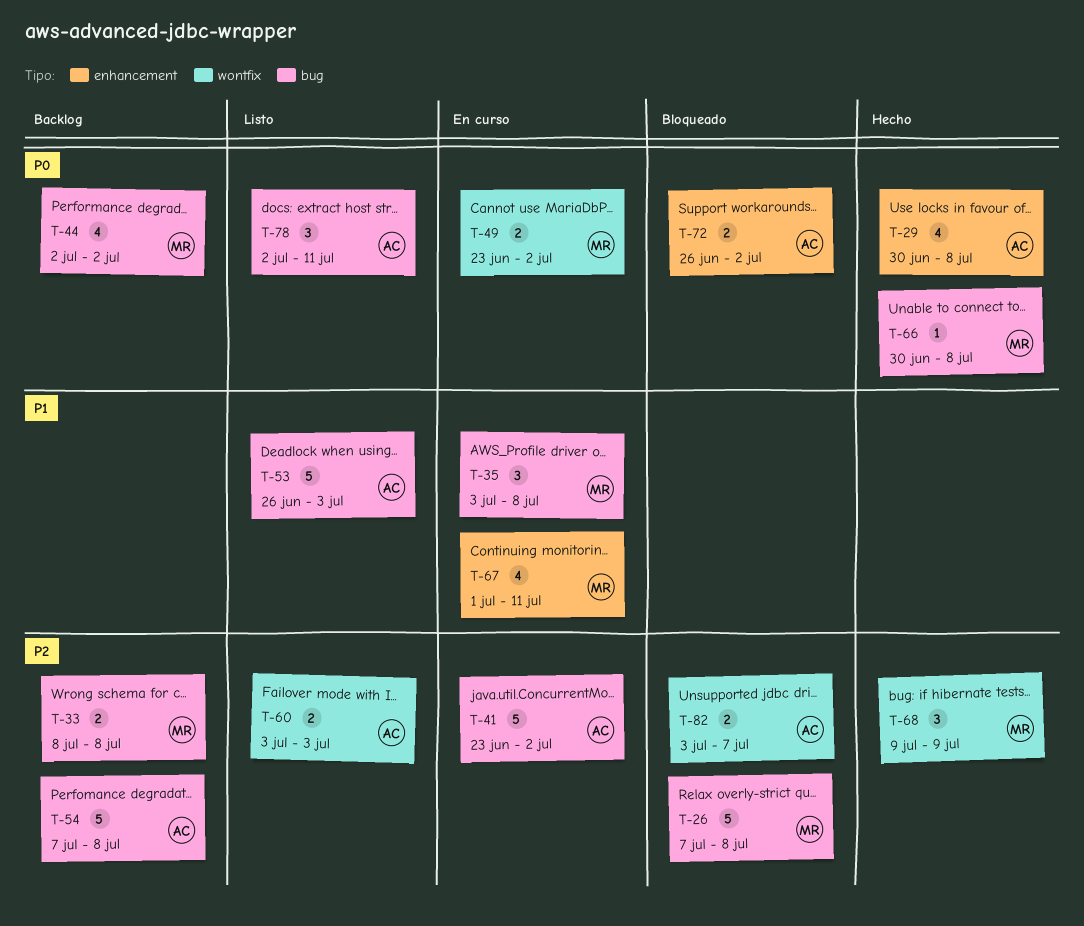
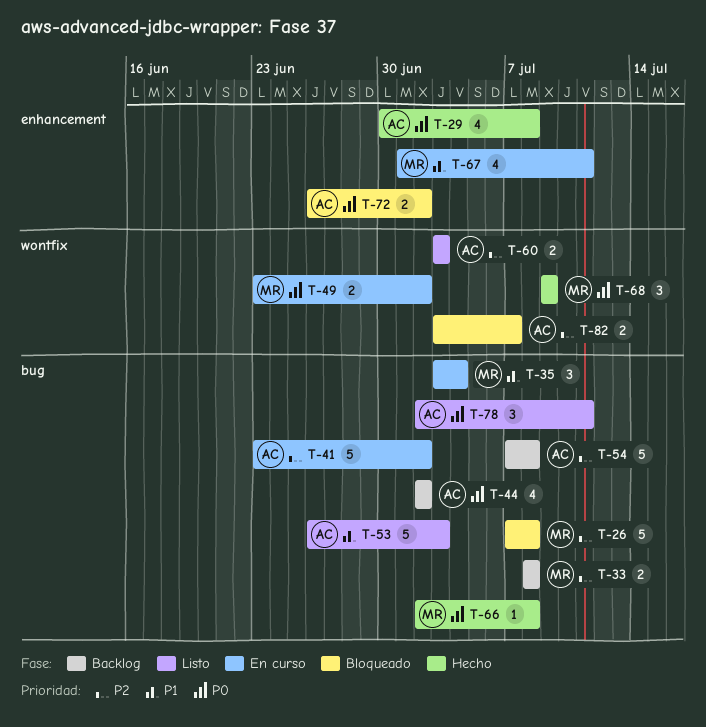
T-35, due: Jul 8 -> Jul 4
T-44, owner: MR -> AC
T-66, start: Jun 30 -> Jul 2
T-68, priority: P2 -> P0

